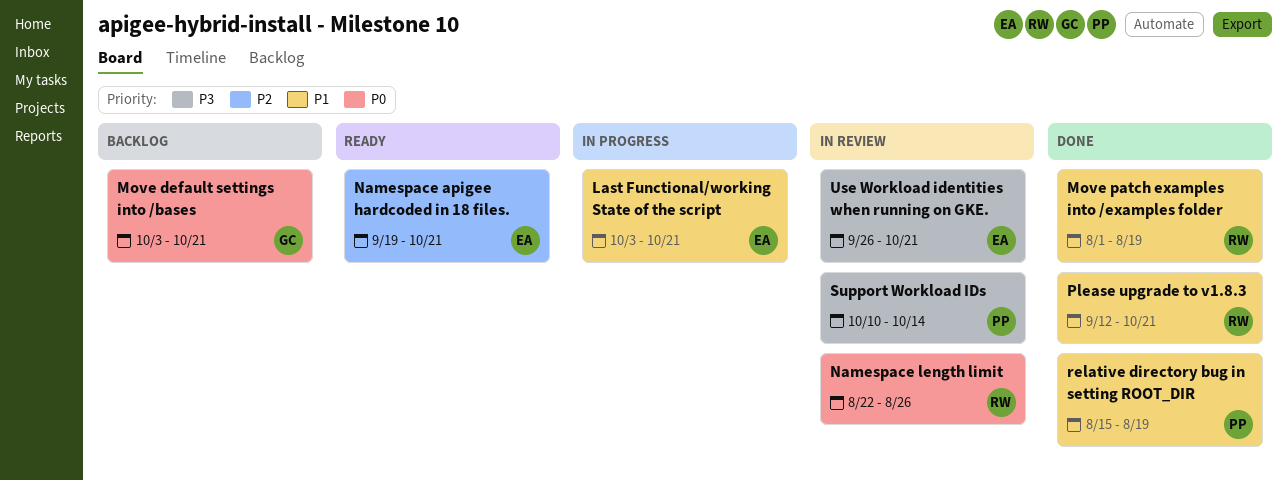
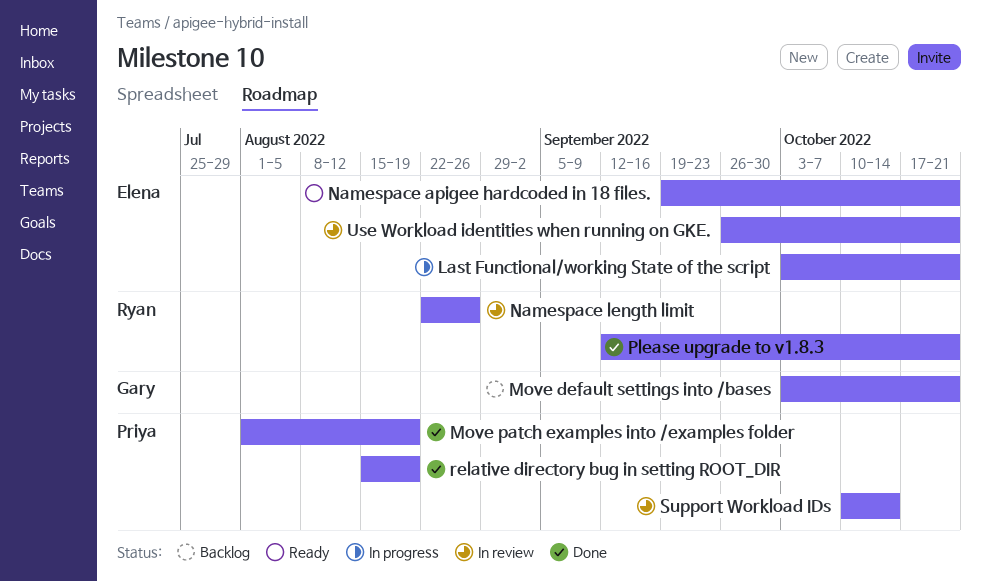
Move patch examples into /examples folder, owner: Ryan -> Priya

